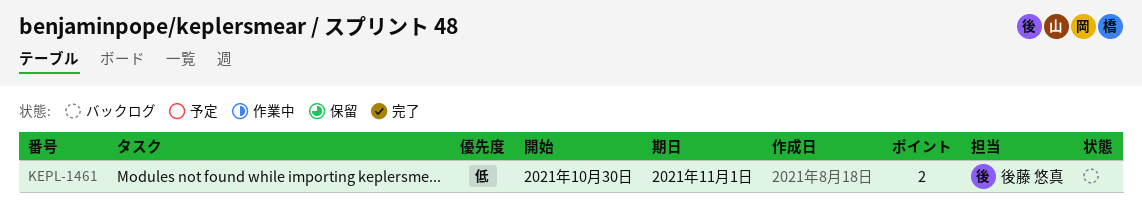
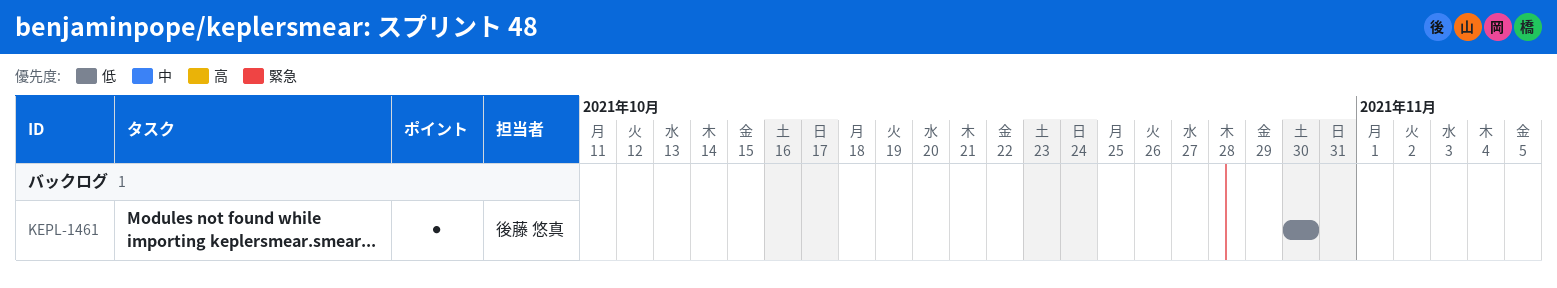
KEPL-1461, estimate: 2 -> 1
KEPL-1461, due: Nov 1 -> Oct 30

